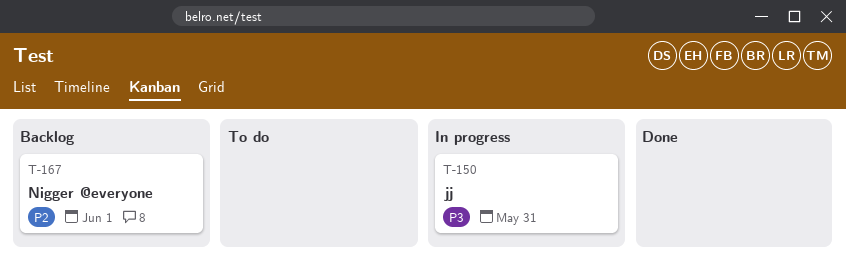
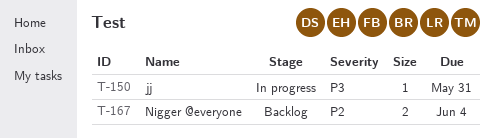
T-167, due: Jun 1 -> Jun 4

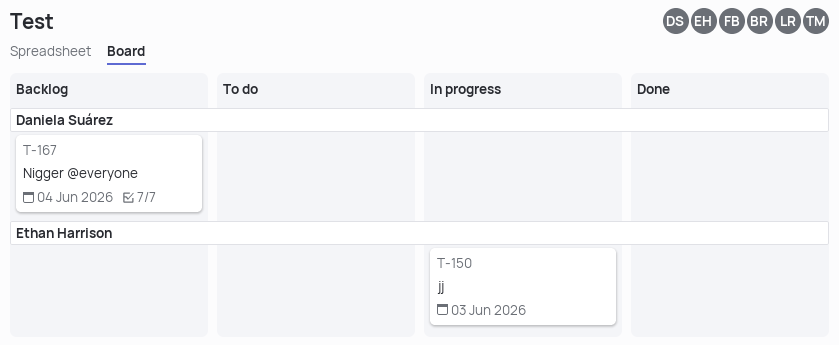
T-150, due: May 31 -> Jun 3

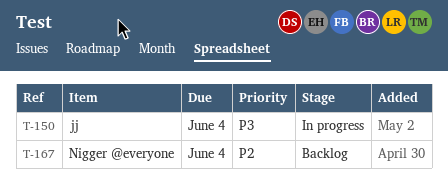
T-150, due: Jun 3 -> Jun 4

